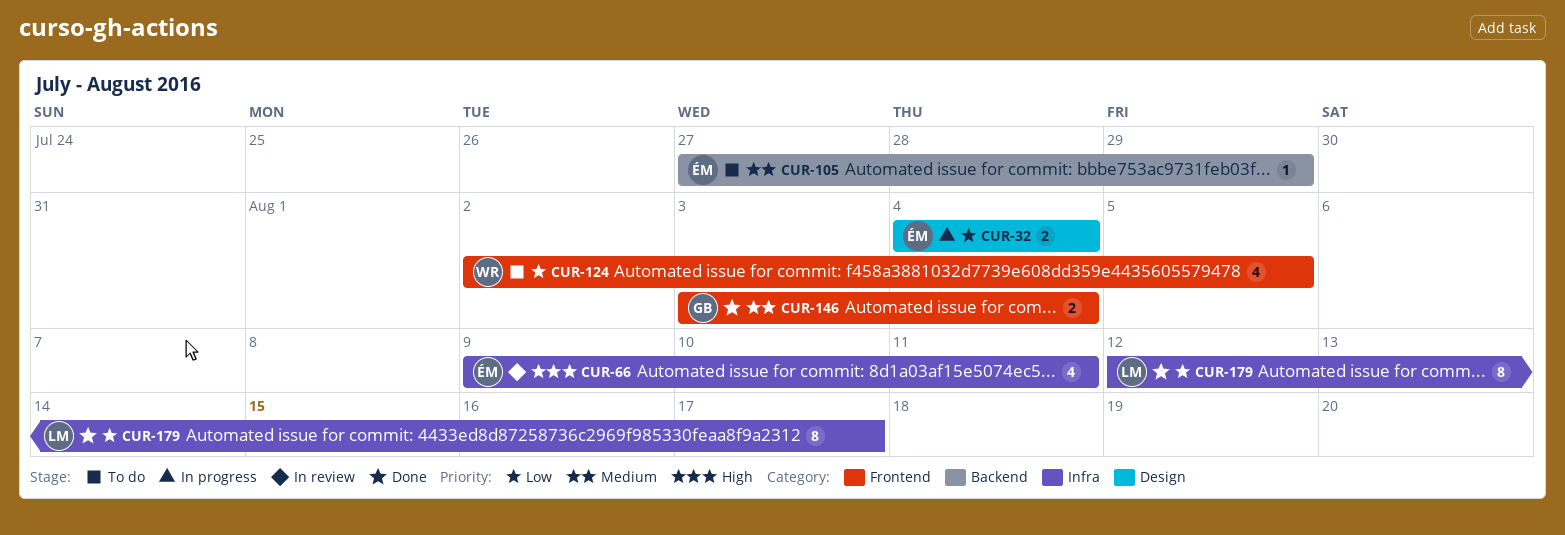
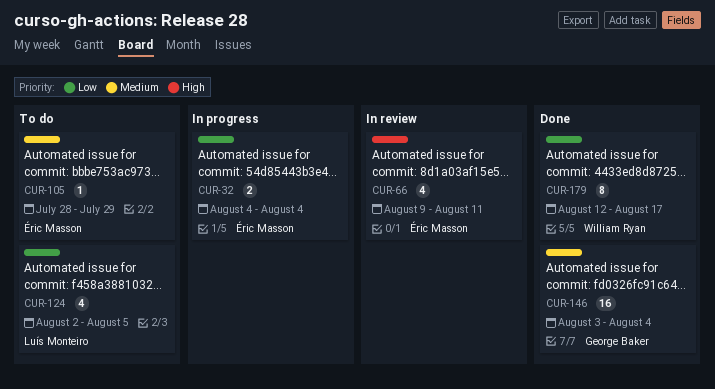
CUR-105, start: Jul 27 -> Jul 28
CUR-124, owner: William Ryan -> Luís Monteiro
CUR-146, estimate: 2 -> 16
CUR-179, owner: Luís Monteiro -> William Ryan

